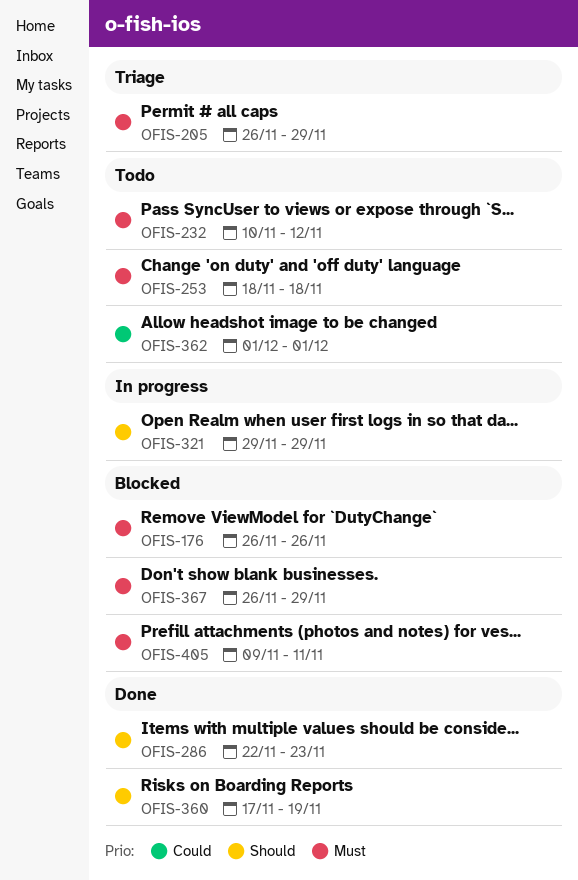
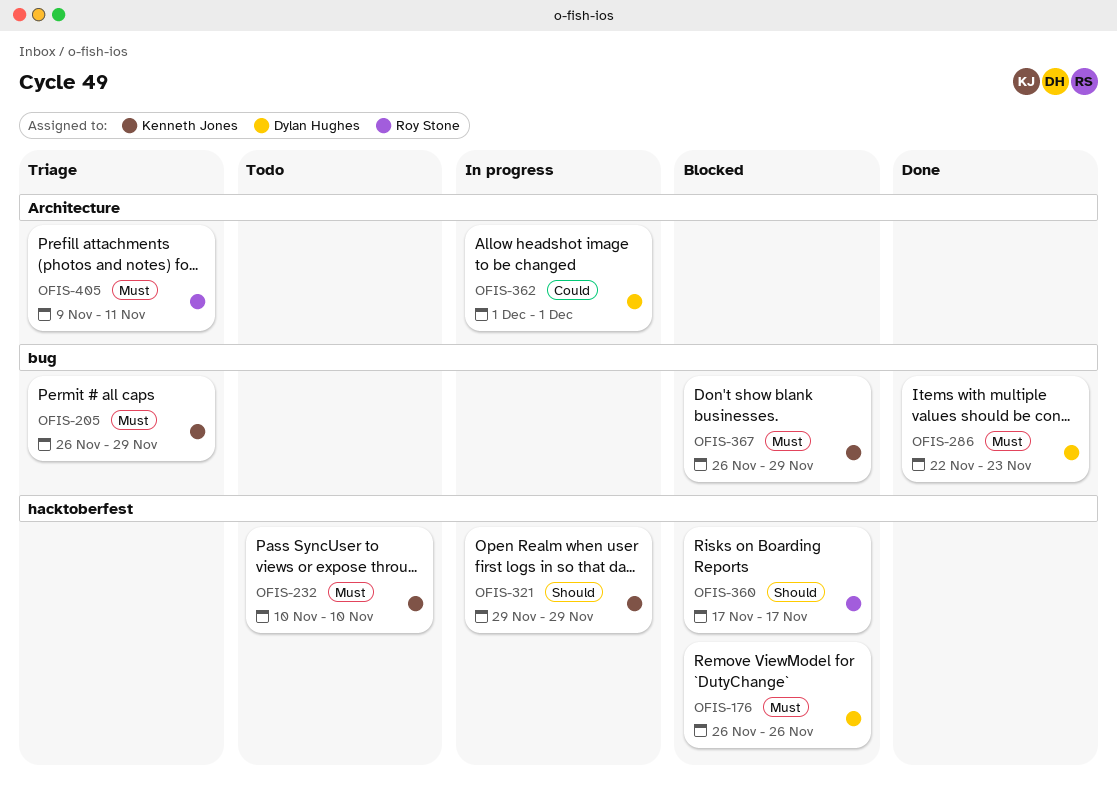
OFIS-232, due: Nov 12 -> Nov 10
OFIS-253: present -> none
OFIS-286, priority: Should -> Must
OFIS-360, status: Done -> Blocked
OFIS-360, due: Nov 19 -> Nov 17
OFIS-362, status: Todo -> In progress
OFIS-405, status: Blocked -> Triage

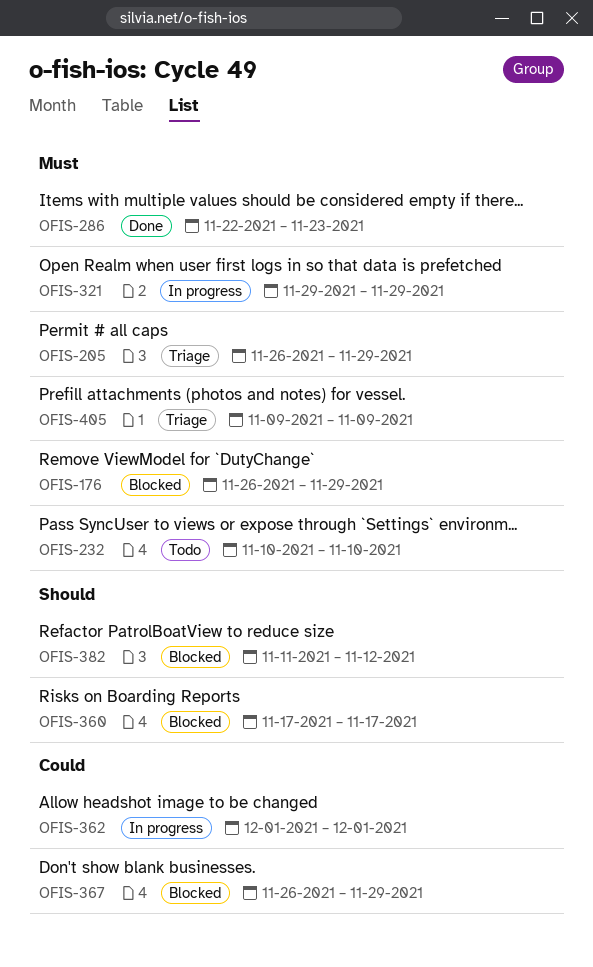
OFIS-176, due: Nov 26 -> Nov 29
OFIS-321, priority: Should -> Must
OFIS-367, priority: Must -> Could
OFIS-382: none -> present
OFIS-405, due: Nov 11 -> Nov 9

